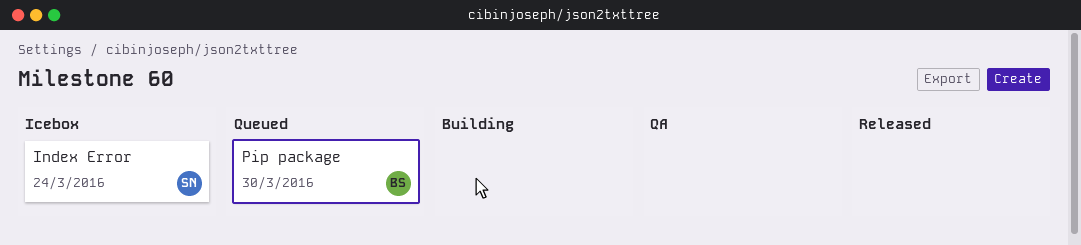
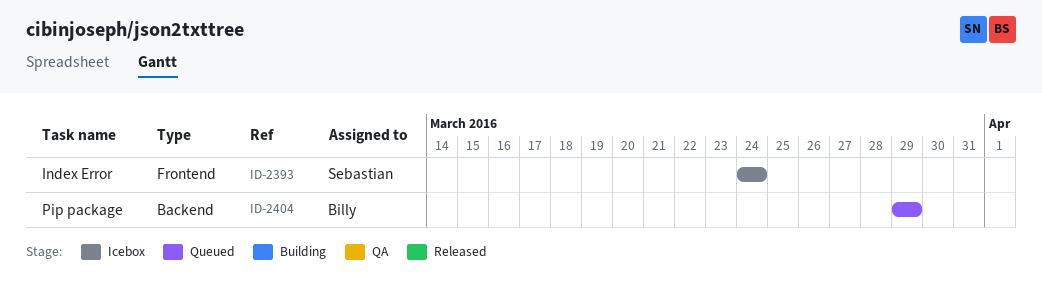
Pip package, due: Mar 30 -> Mar 29

